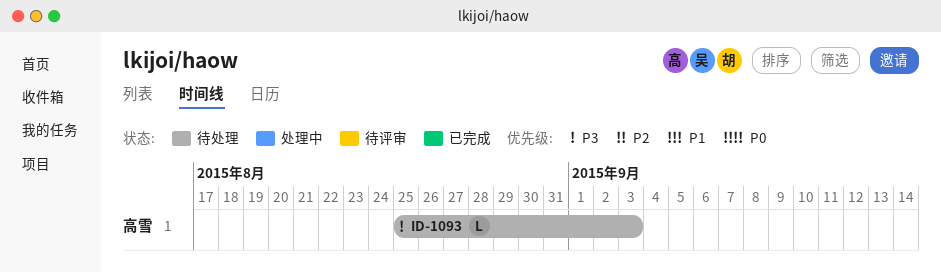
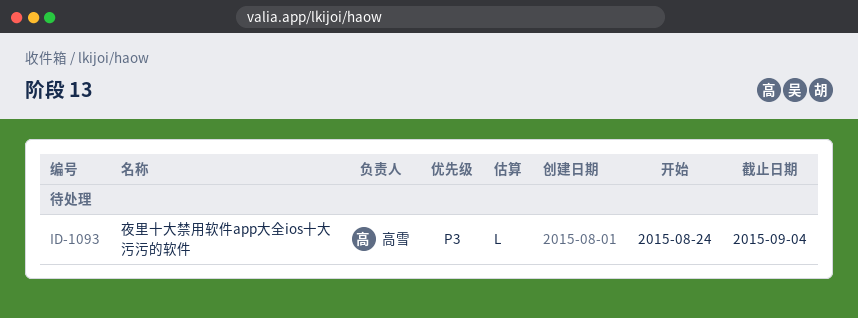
ID-1093, start: Aug 25 -> Aug 24
ID-1093, due: Sep 3 -> Sep 4

